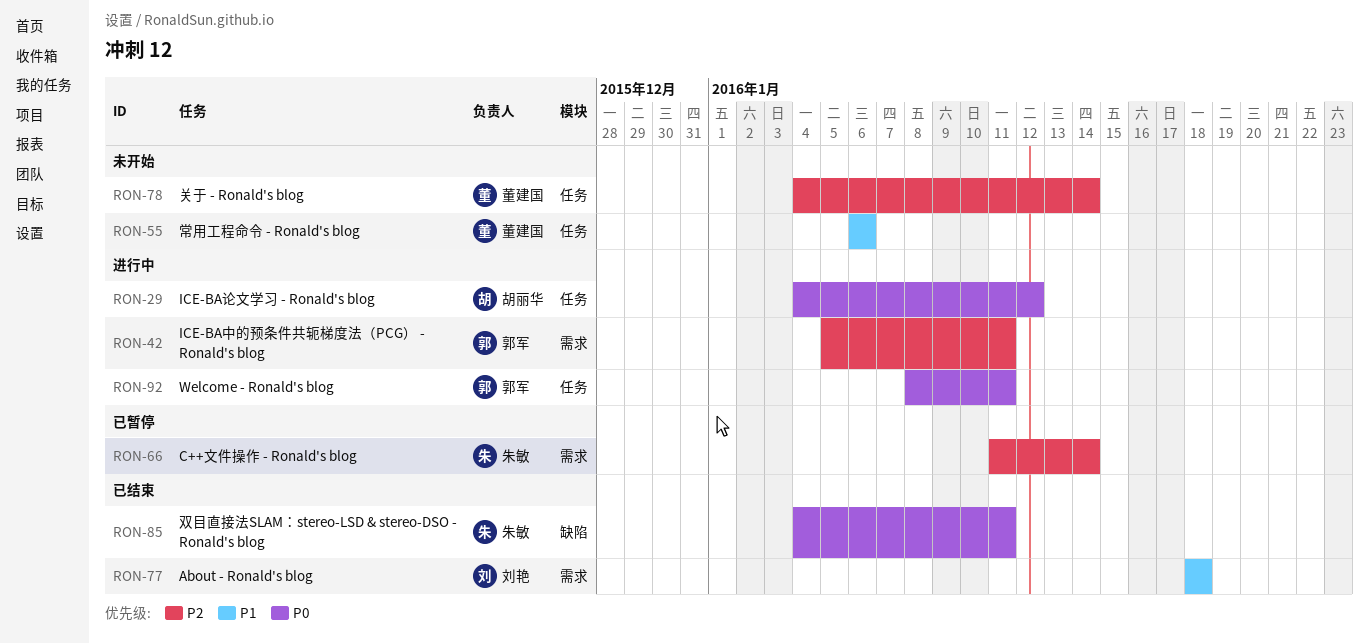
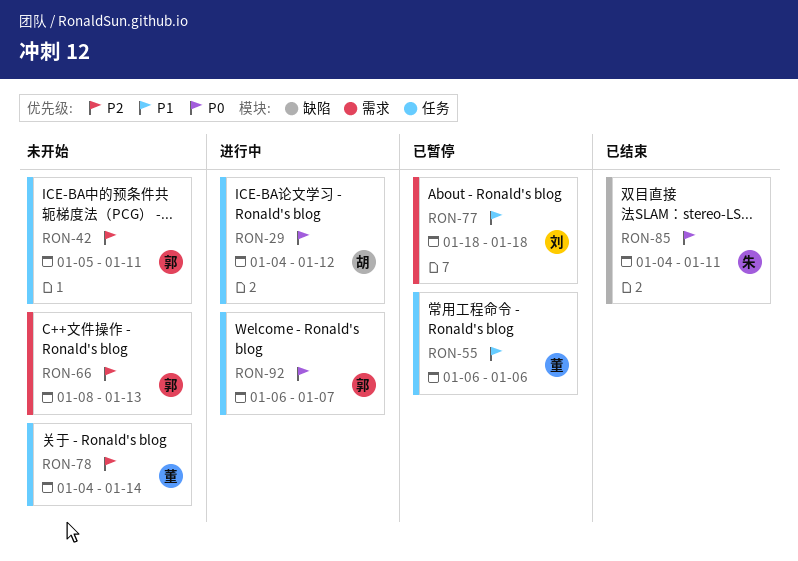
RON-42, status: 进行中 -> 未开始
RON-42, label: 需求 -> 任务
RON-55, status: 未开始 -> 已暂停
RON-66, status: 已暂停 -> 未开始
RON-66, owner: 朱敏 -> 郭军
RON-66, start: Jan 11 -> Jan 8
RON-66, due: Jan 14 -> Jan 13
RON-77, status: 已结束 -> 已暂停
RON-92, start: Jan 8 -> Jan 6
RON-92, due: Jan 11 -> Jan 7

